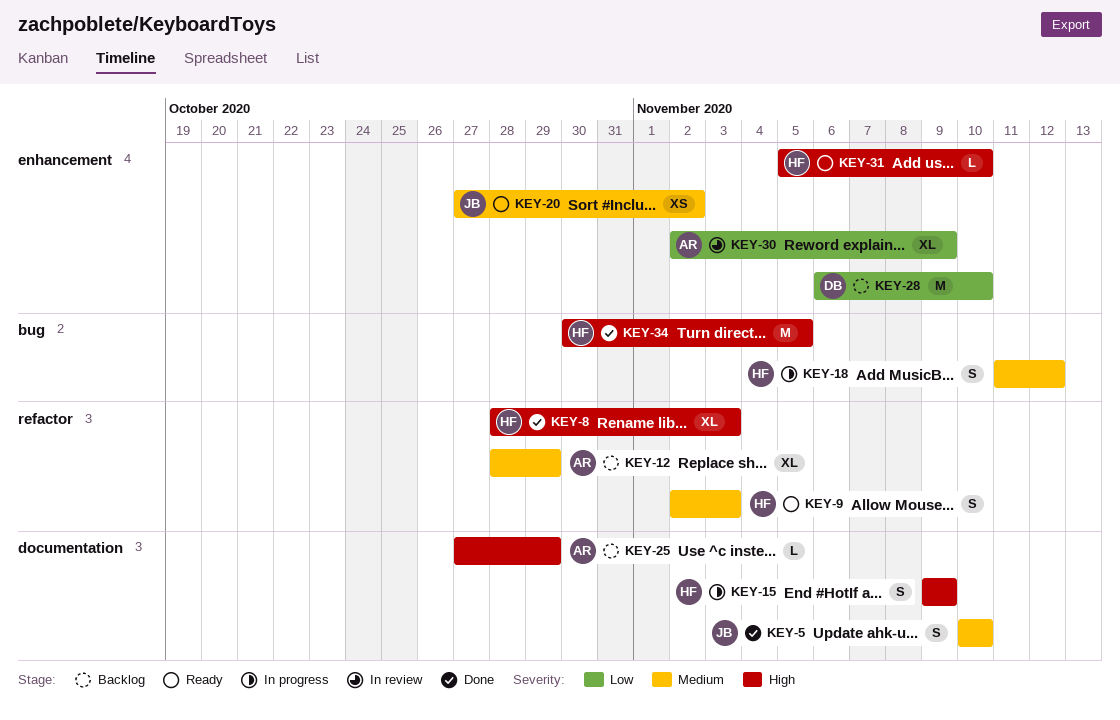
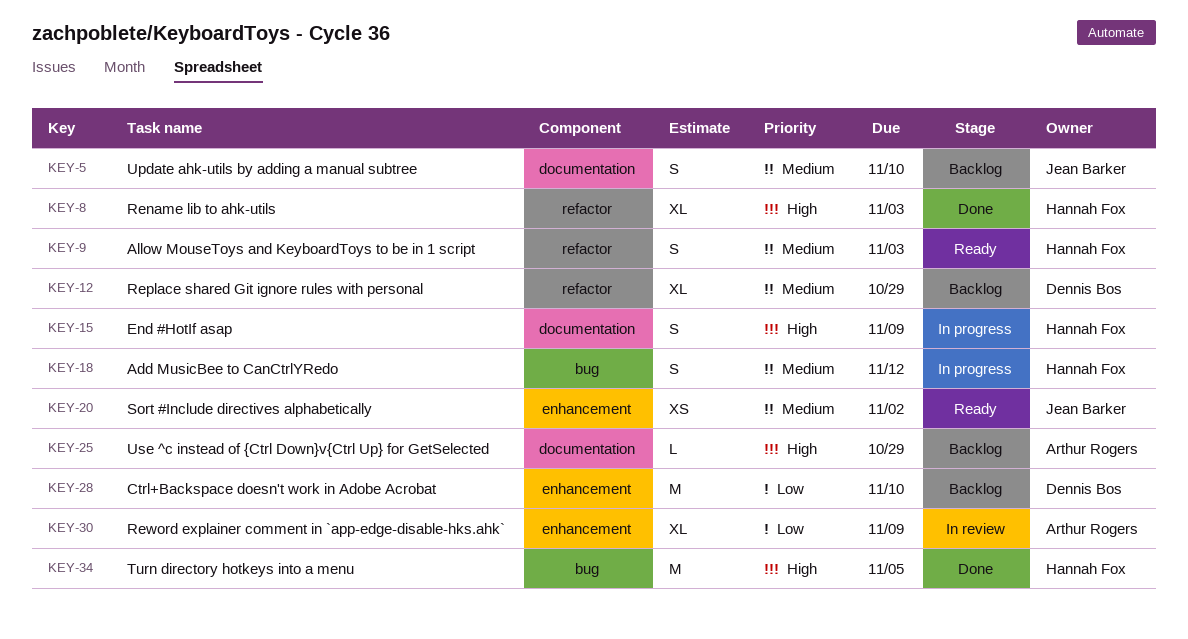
KEY-5, status: Done -> Backlog
KEY-12, owner: Arthur Rogers -> Dennis Bos
KEY-31: present -> none

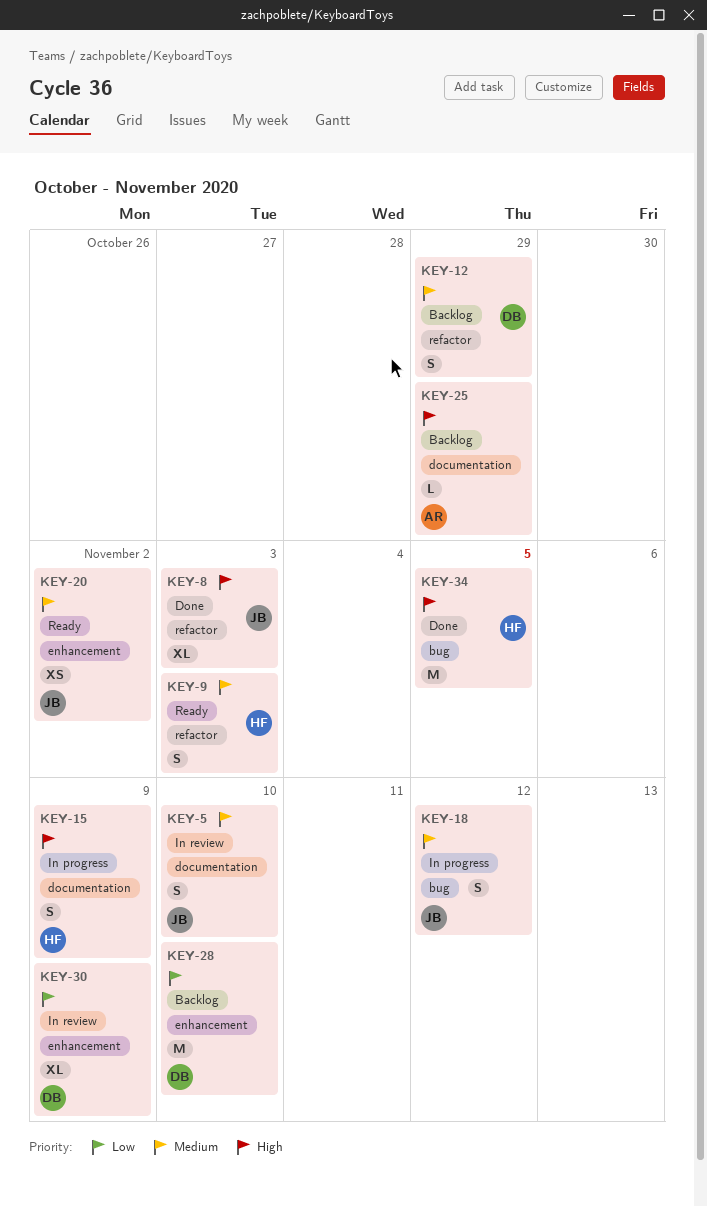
KEY-5, status: Backlog -> In review
KEY-8, owner: Hannah Fox -> Jean Barker
KEY-12, estimate: XL -> S
KEY-18, owner: Hannah Fox -> Jean Barker
KEY-30, owner: Arthur Rogers -> Dennis Bos

